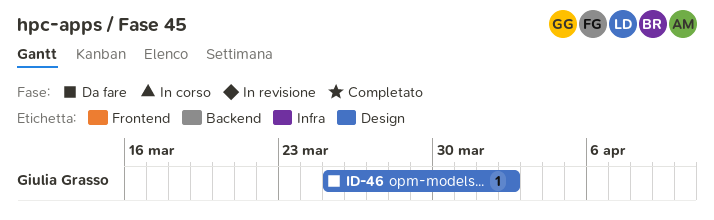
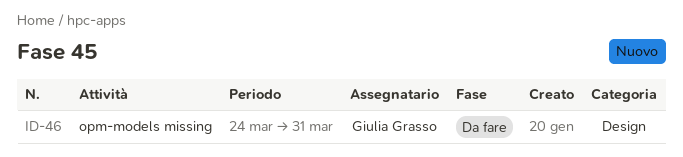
ID-46, start: Mar 25 -> Mar 24
ID-46, due: Apr 2 -> Mar 31

